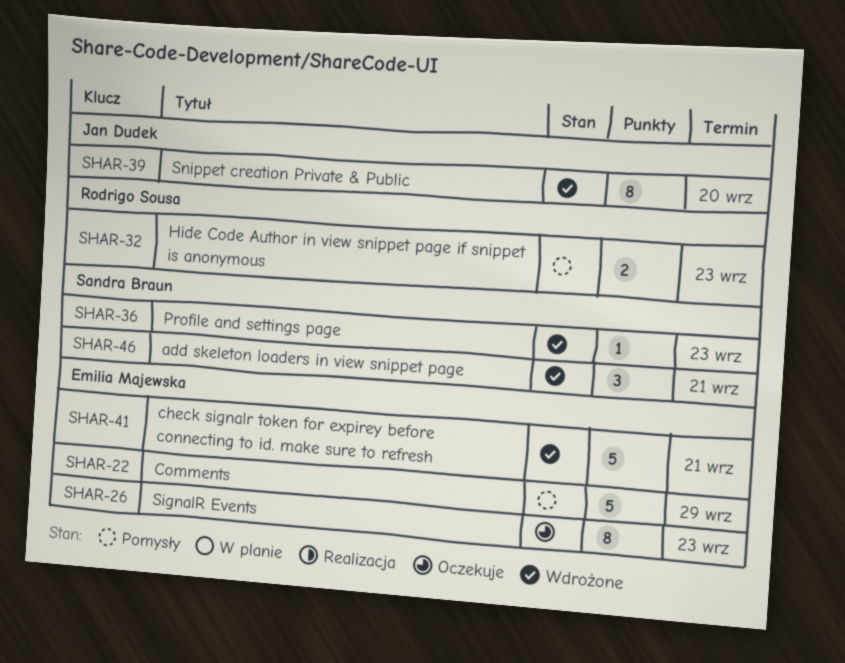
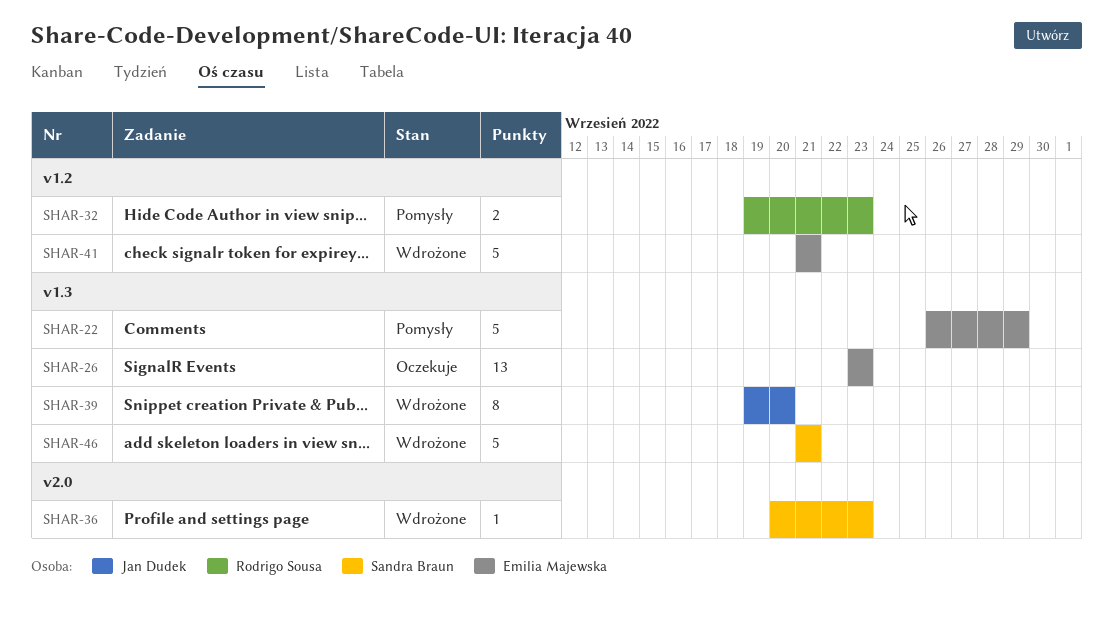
SHAR-26, estimate: 8 -> 13
SHAR-46, estimate: 3 -> 5

